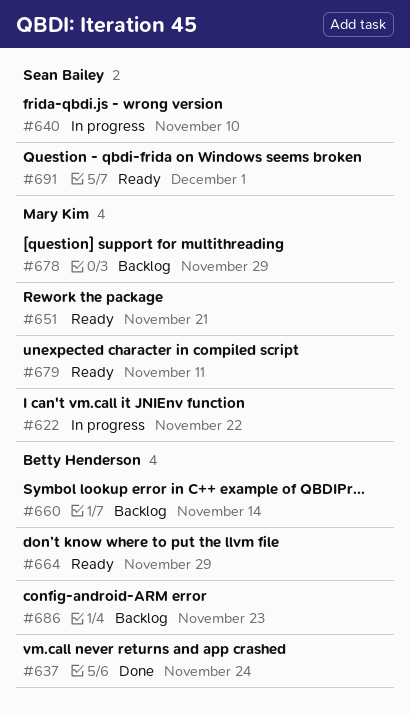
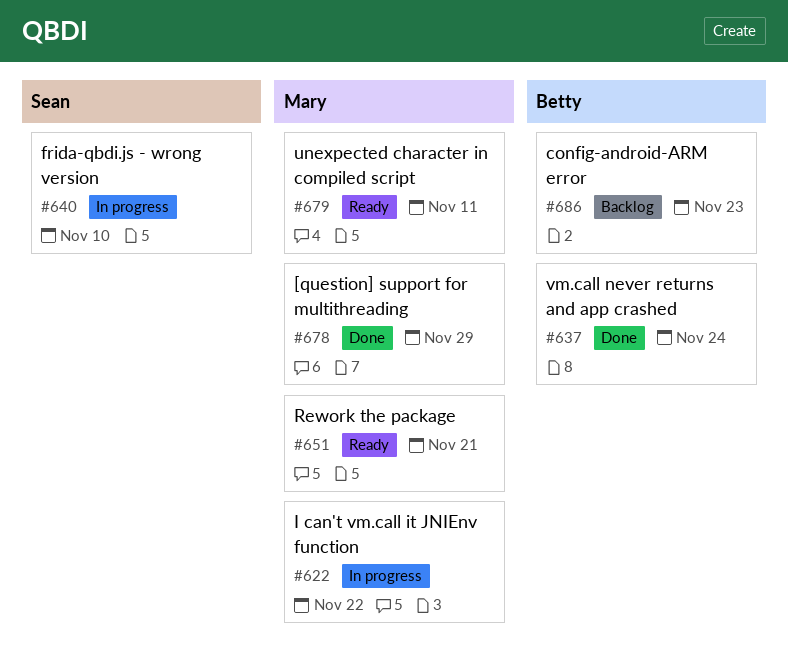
#660: present -> none
#664: present -> none
#678, status: Backlog -> Done
#691: present -> none

